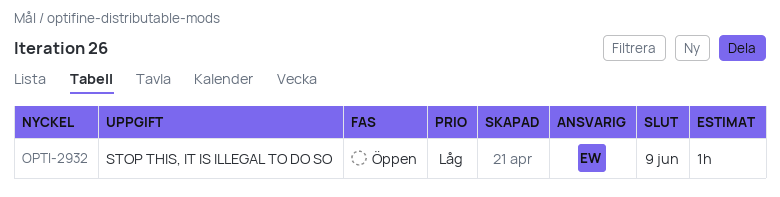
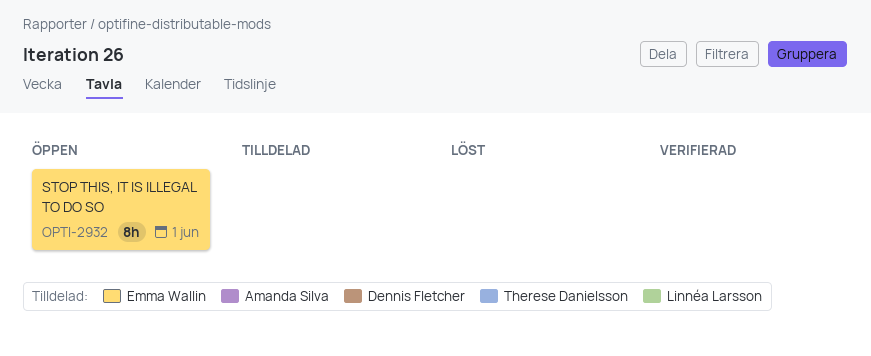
OPTI-2932, estimate: 1h -> 8h
OPTI-2932, due: Jun 9 -> Jun 1

